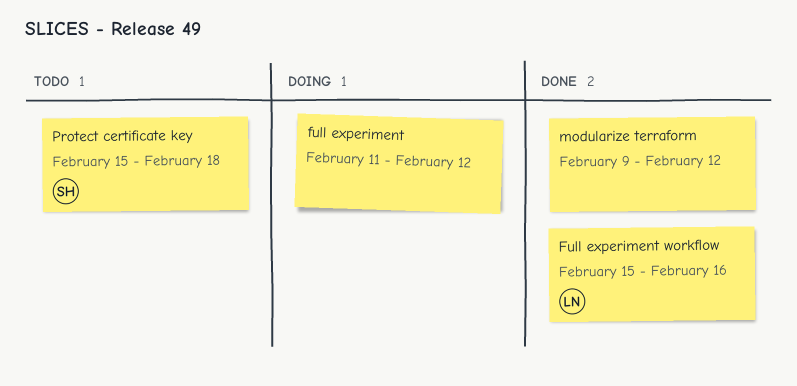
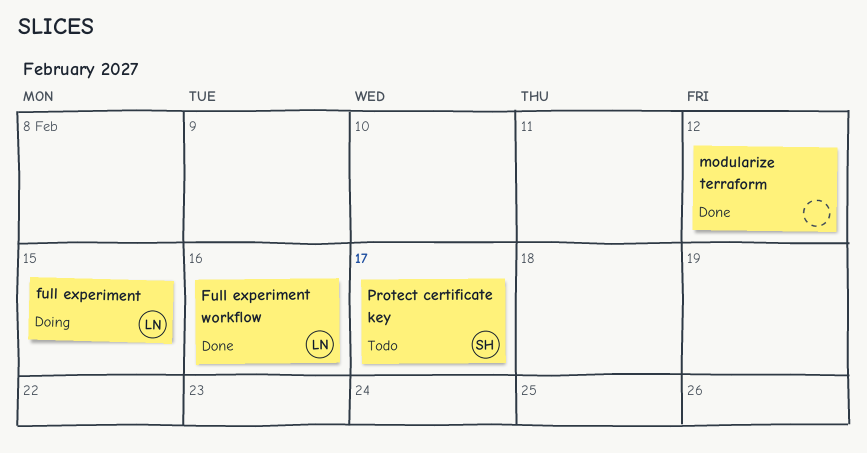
full experiment, owner: none -> LN
full experiment, due: Feb 12 -> Feb 15
Protect certificate key, due: Feb 18 -> Feb 17

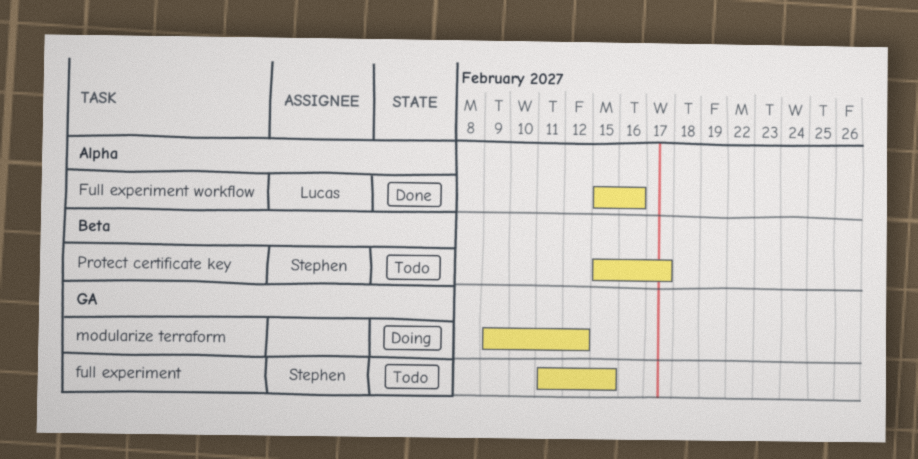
full experiment, status: Doing -> Todo
full experiment, owner: Lucas -> Stephen
modularize terraform, status: Done -> Doing

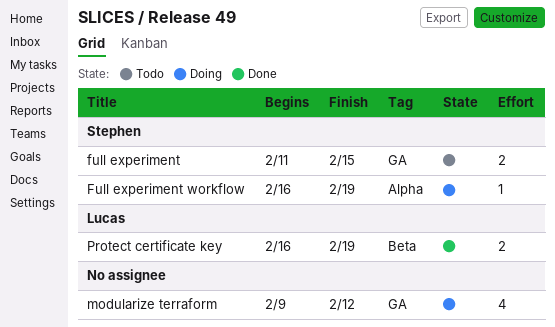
Full experiment workflow, status: Done -> Doing
Full experiment workflow, owner: Lucas -> Stephen
Full experiment workflow, start: Feb 15 -> Feb 16
Full experiment workflow, due: Feb 16 -> Feb 19
Protect certificate key, status: Todo -> Done
Protect certificate key, owner: Stephen -> Lucas
Protect certificate key, start: Feb 15 -> Feb 16
Protect certificate key, due: Feb 17 -> Feb 19

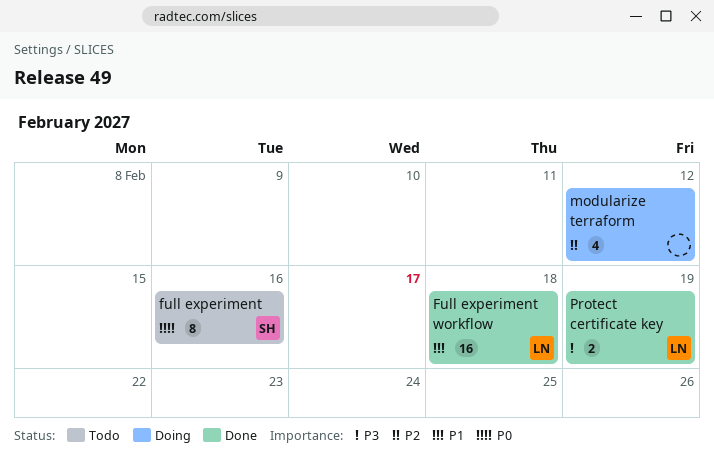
full experiment, estimate: 2 -> 8
full experiment, due: Feb 15 -> Feb 16
Full experiment workflow, status: Doing -> Done
Full experiment workflow, owner: Stephen -> Lucas
Full experiment workflow, estimate: 1 -> 16
Full experiment workflow, due: Feb 19 -> Feb 18

